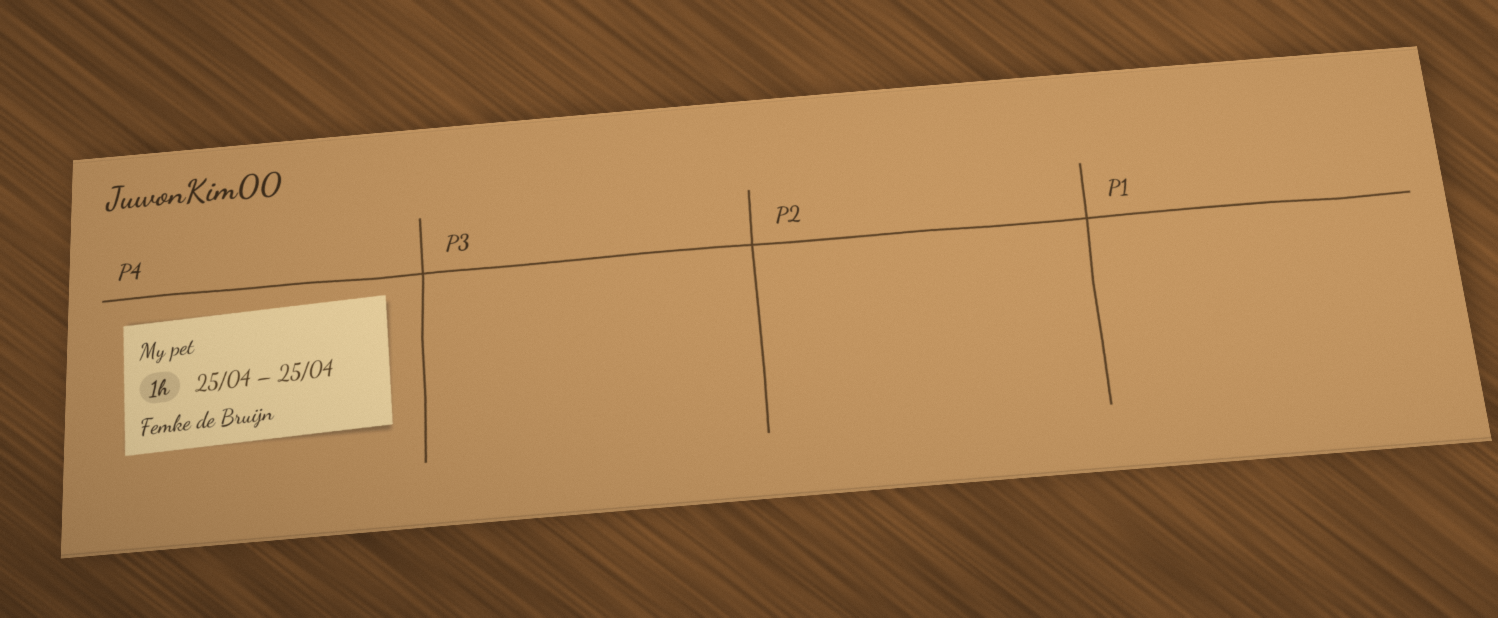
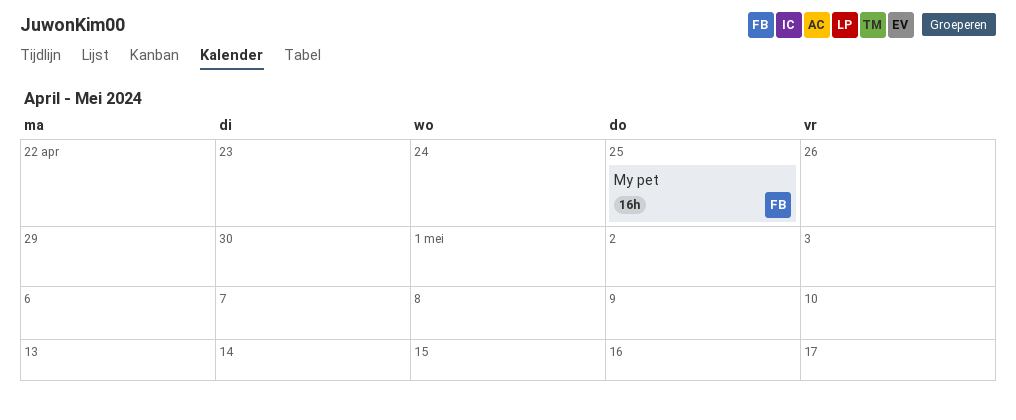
My pet, estimate: 1h -> 16h

